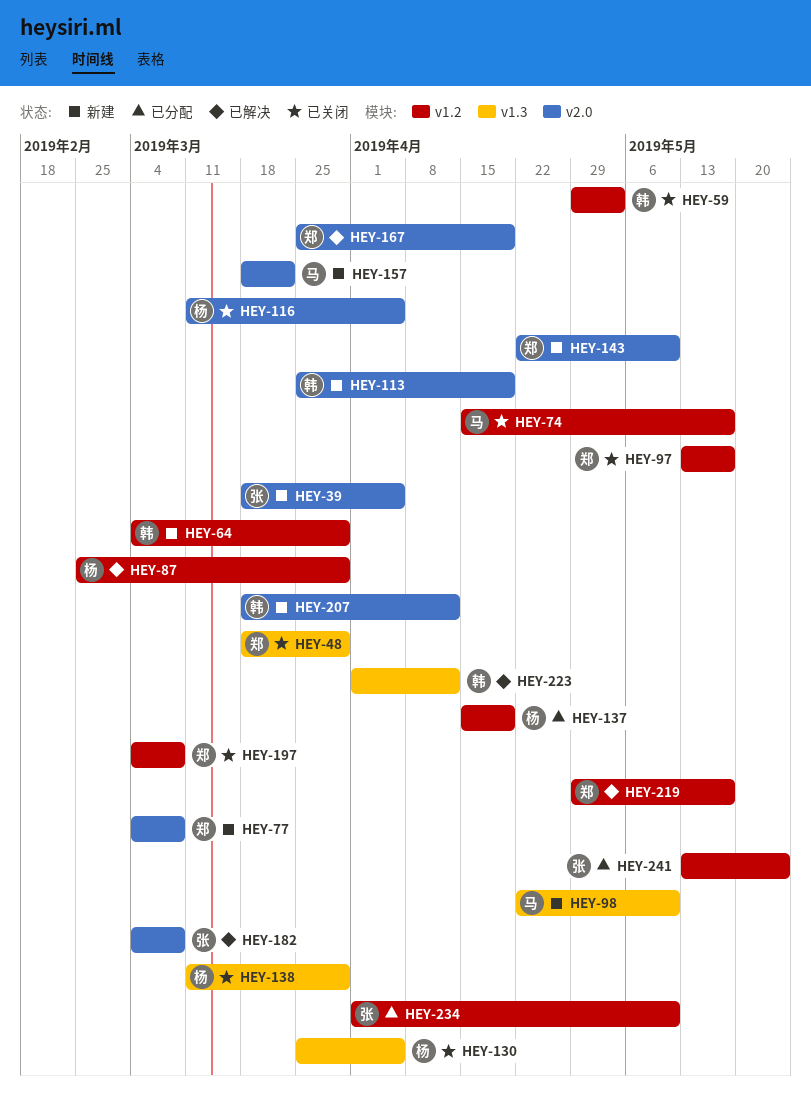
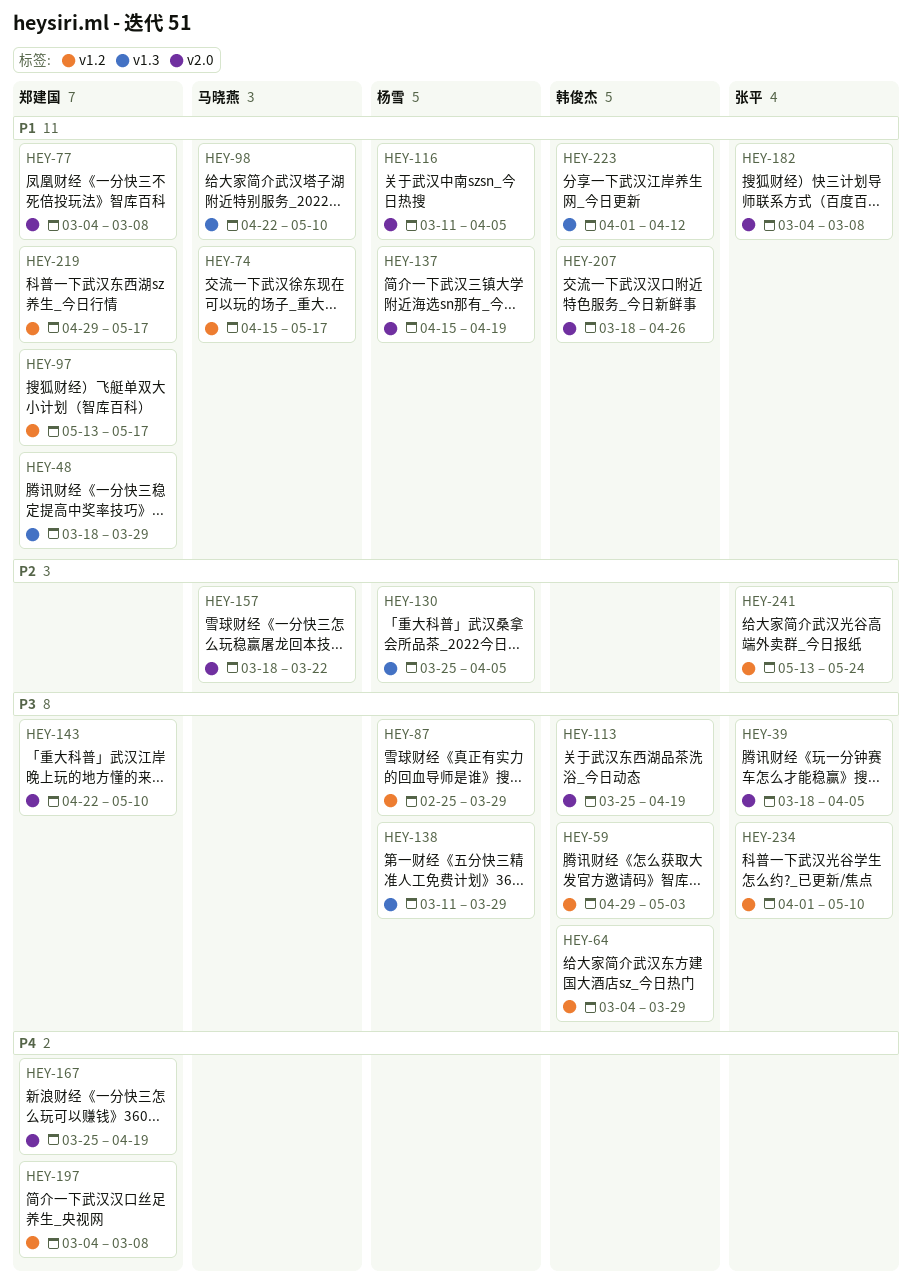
HEY-137, label: v1.2 -> v2.0
HEY-207, due: Apr 12 -> Apr 26

